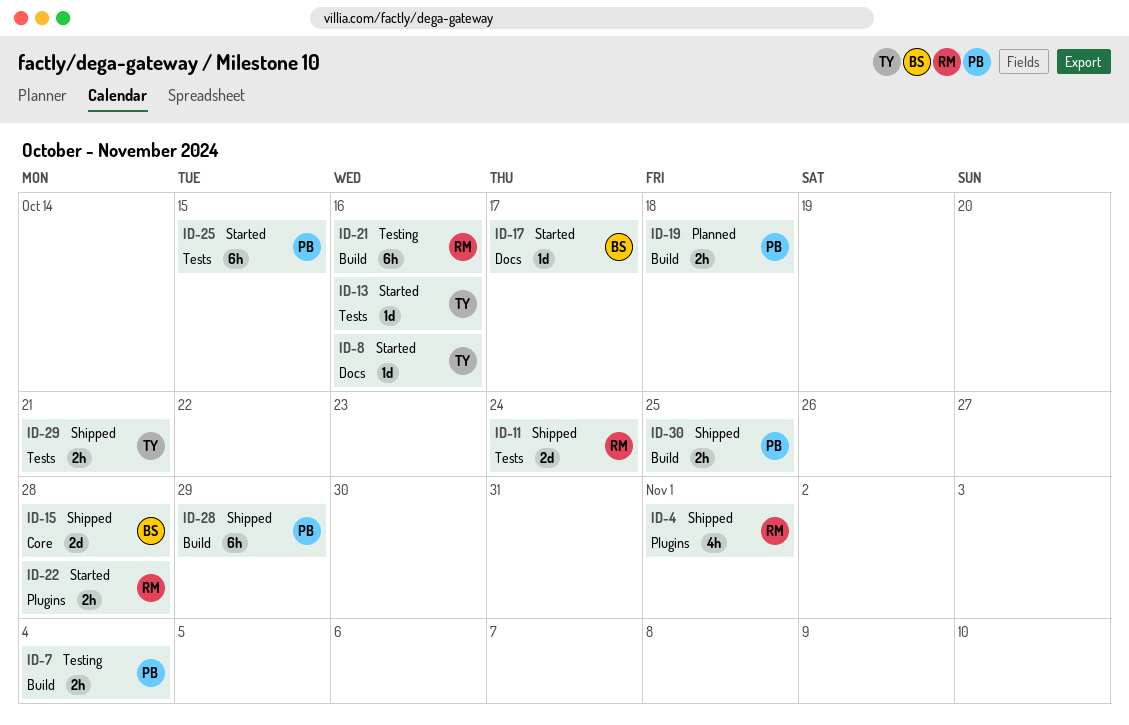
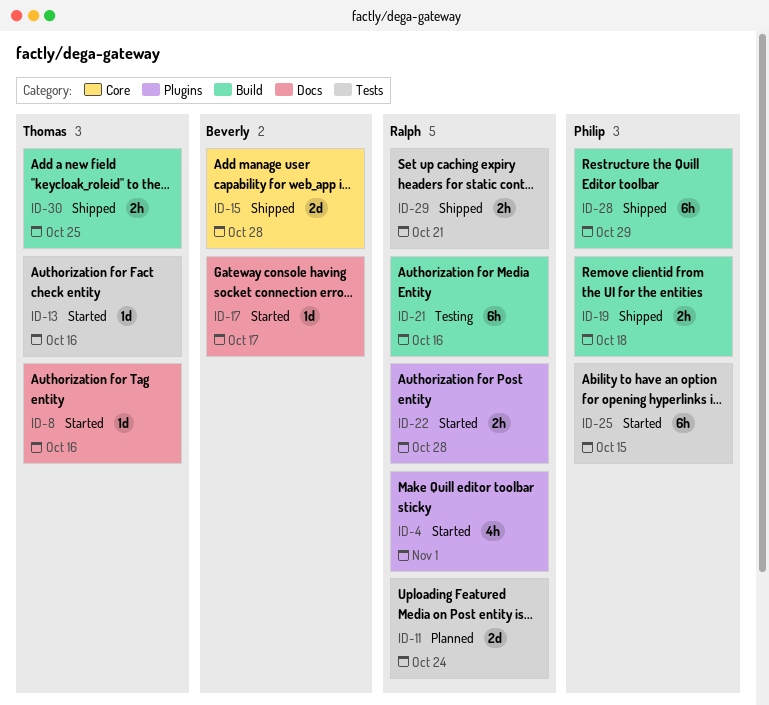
ID-4, status: Shipped -> Started
ID-7: present -> none
ID-11, status: Shipped -> Planned
ID-19, status: Planned -> Shipped
ID-29, owner: Thomas -> Ralph
ID-30, owner: Philip -> Thomas

